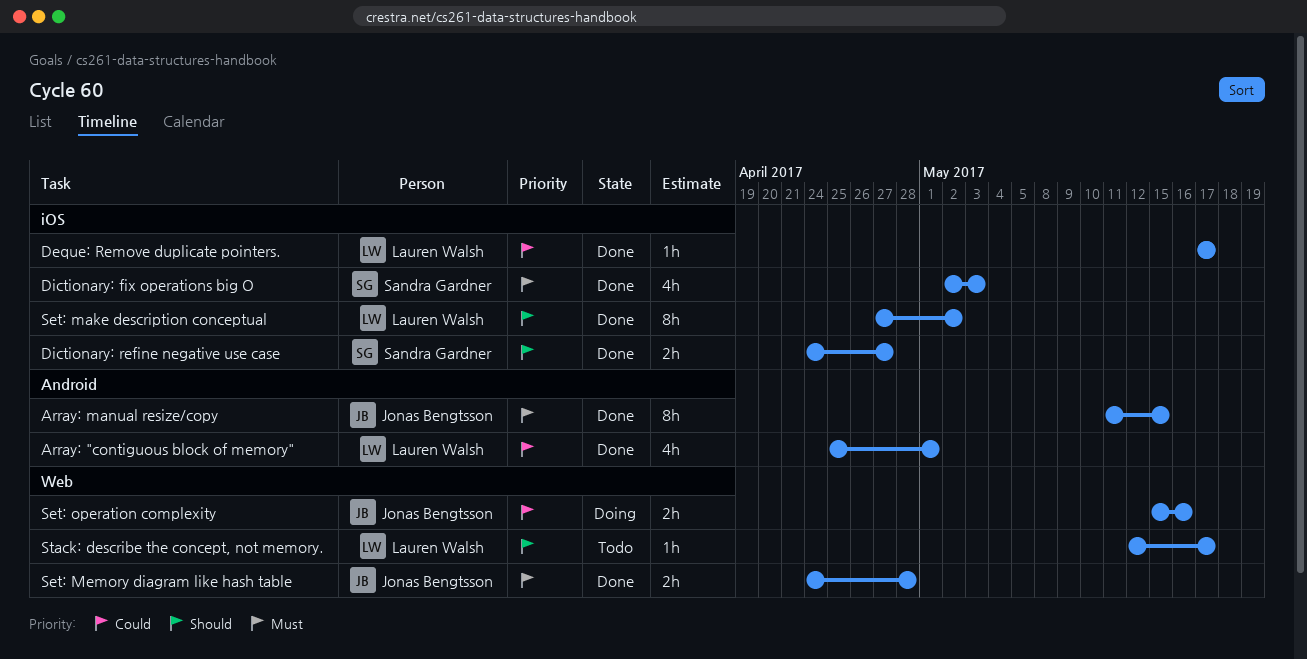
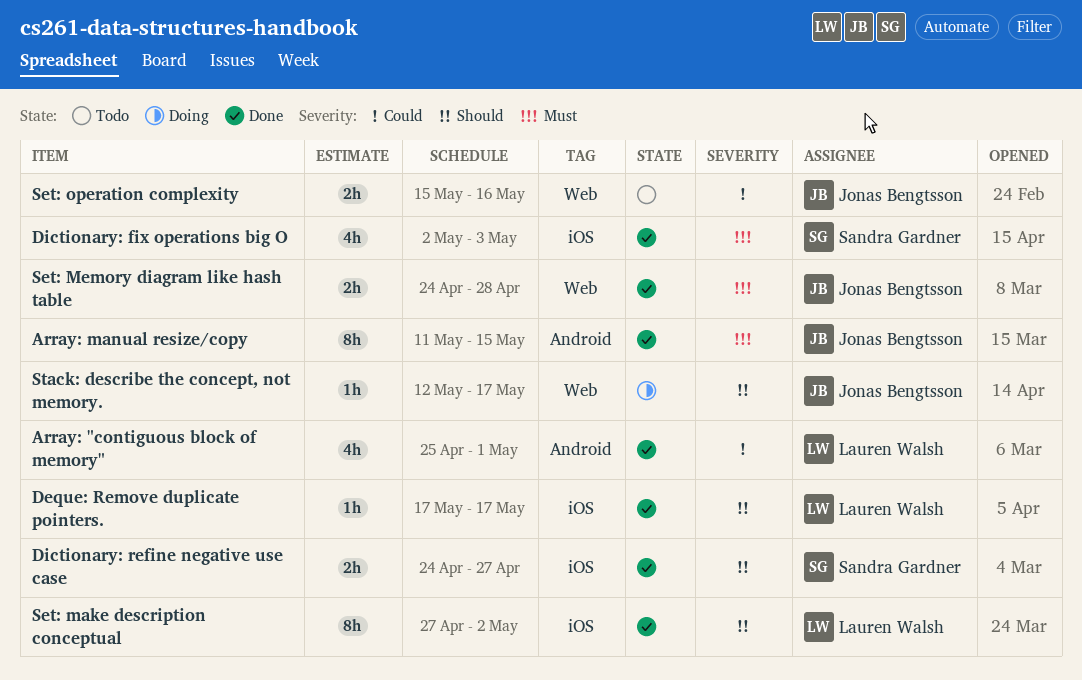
Deque: Remove duplicate pointers., priority: Could -> Should
Set: operation complexity, status: Doing -> Todo
Stack: describe the concept, not memory., status: Todo -> Doing
Stack: describe the concept, not memory., owner: Lauren Walsh -> Jonas Bengtsson

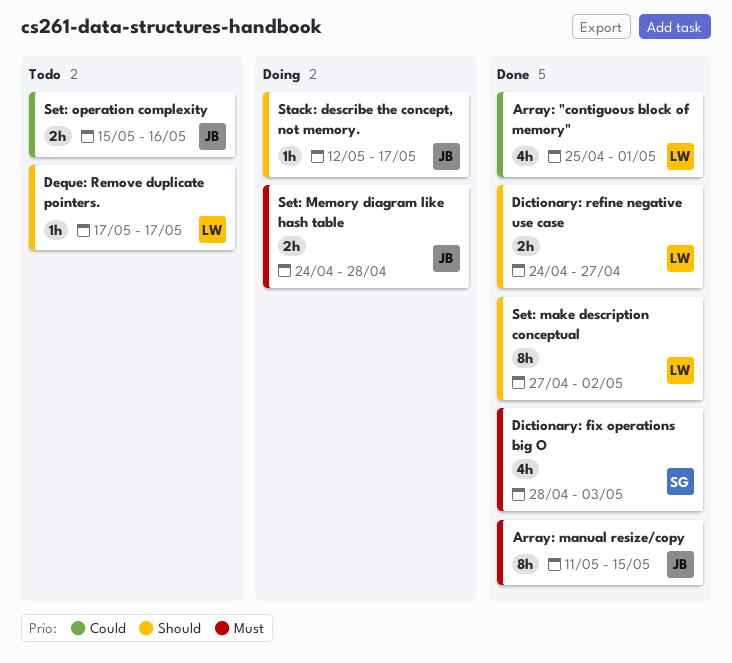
Deque: Remove duplicate pointers., status: Done -> Todo
Dictionary: fix operations big O, start: May 2 -> Apr 28
Dictionary: refine negative use case, owner: Sandra Gardner -> Lauren Walsh
Set: Memory diagram like hash table, status: Done -> Doing

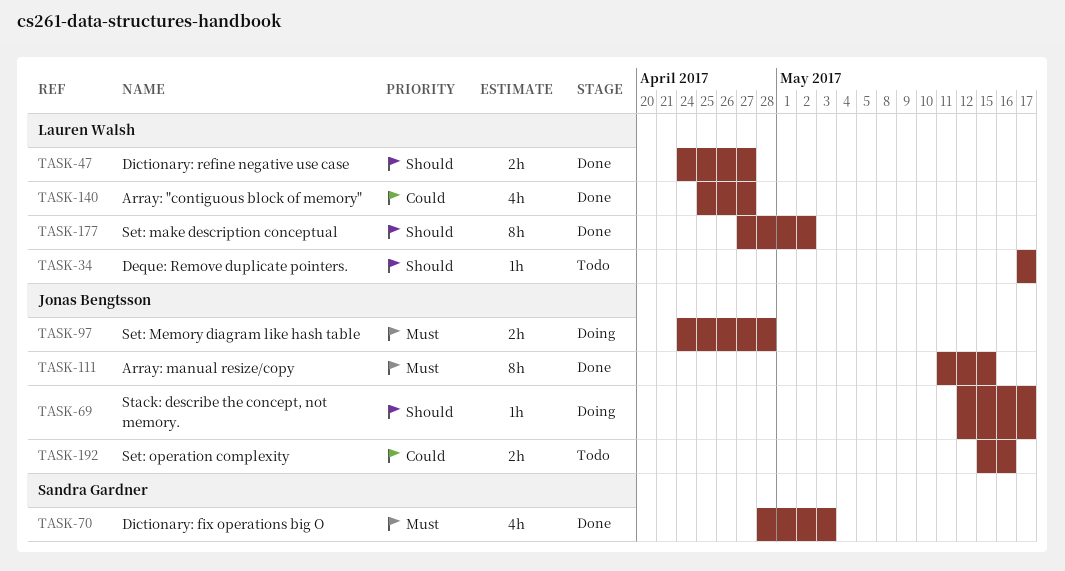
Array: "contiguous block of memory", due: May 1 -> Apr 27

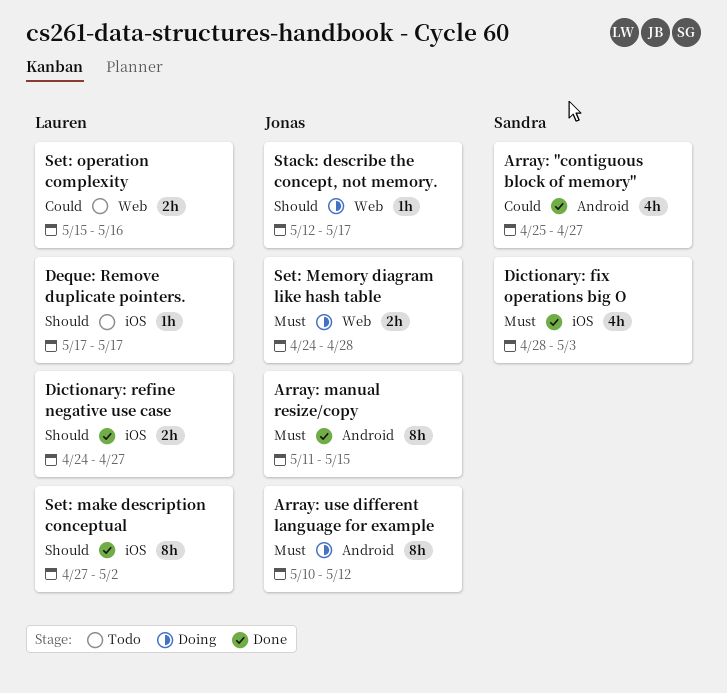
Array: "contiguous block of memory", owner: Lauren Walsh -> Sandra Gardner
Array: use different language for example: none -> present
Set: operation complexity, owner: Jonas Bengtsson -> Lauren Walsh

